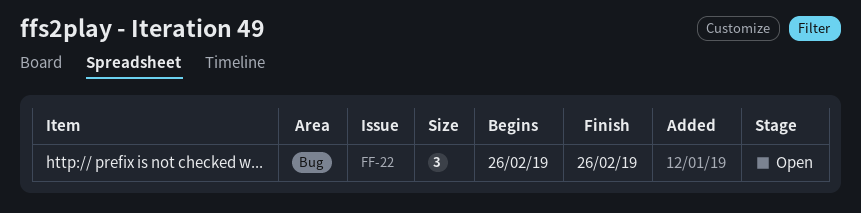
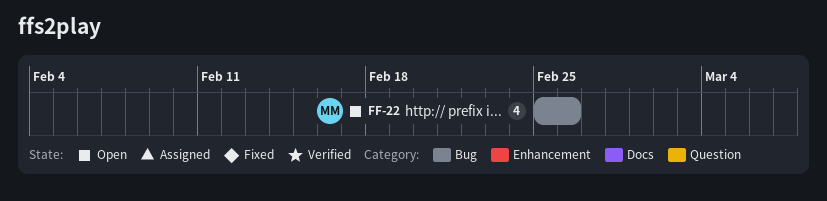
FF-22, estimate: 3 -> 4
FF-22, start: Feb 26 -> Feb 25

